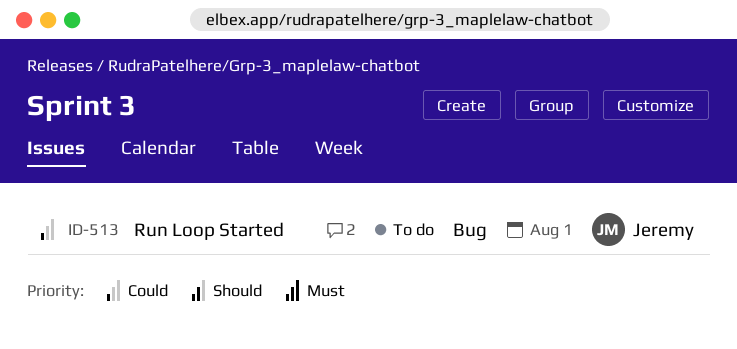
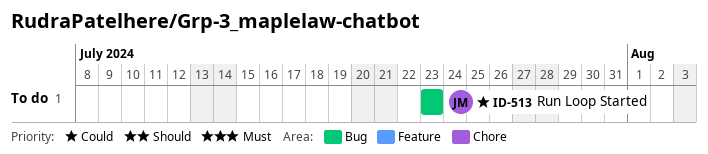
ID-513, due: Aug 1 -> Jul 23

